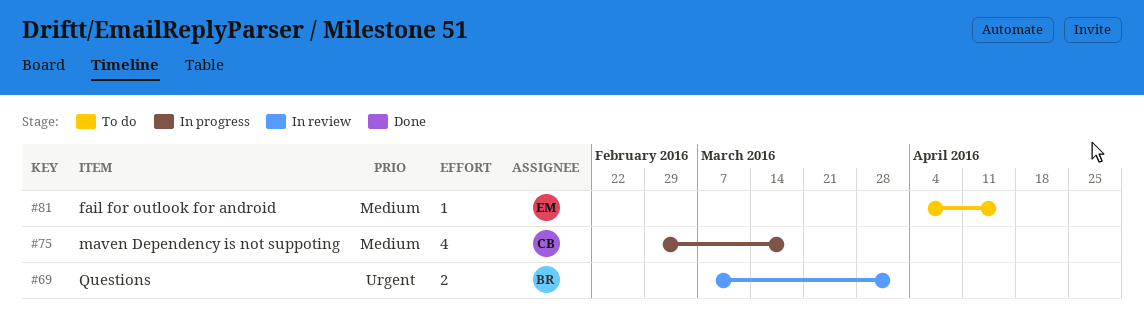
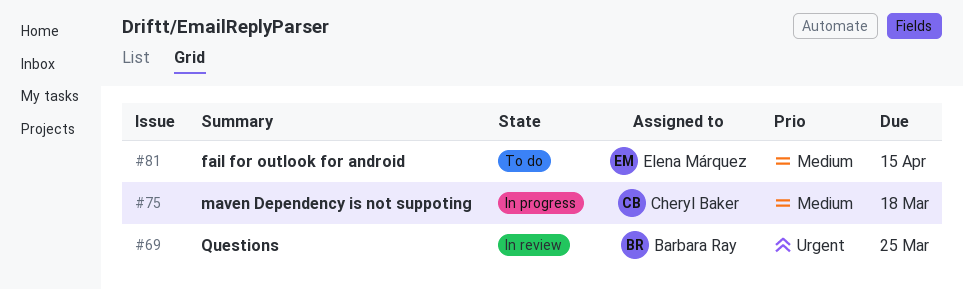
#69, due: Apr 1 -> Mar 25

